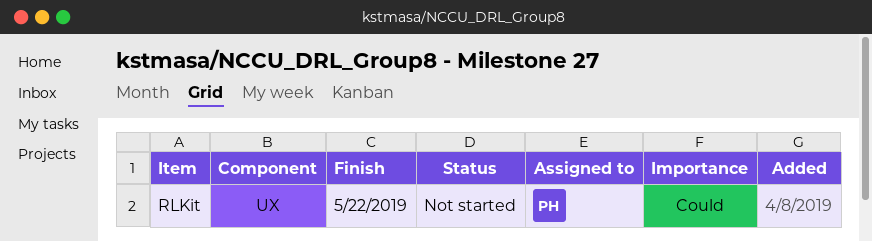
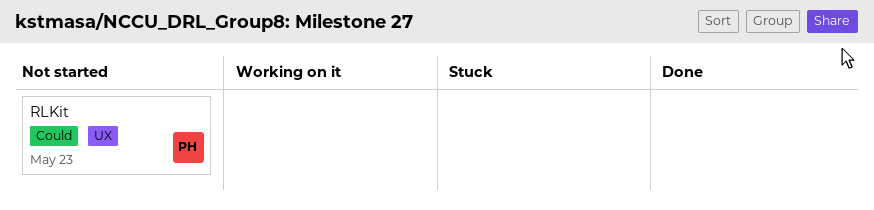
RLKit, due: May 22 -> May 23

